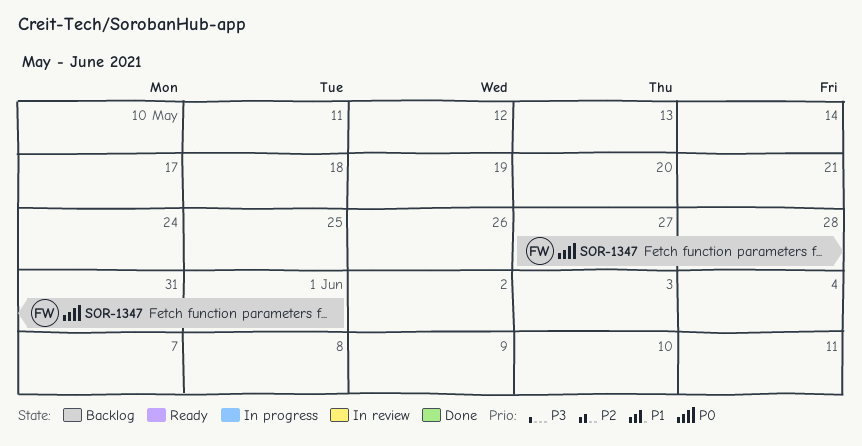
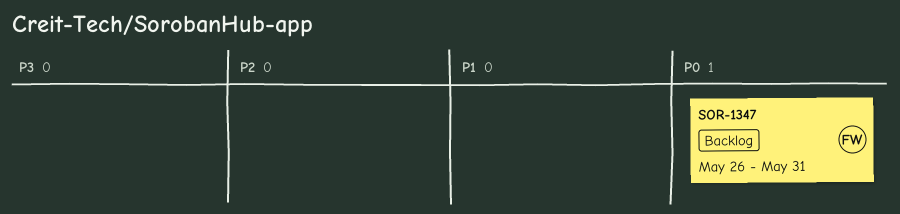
SOR-1347, start: May 27 -> May 26
SOR-1347, due: Jun 1 -> May 31

